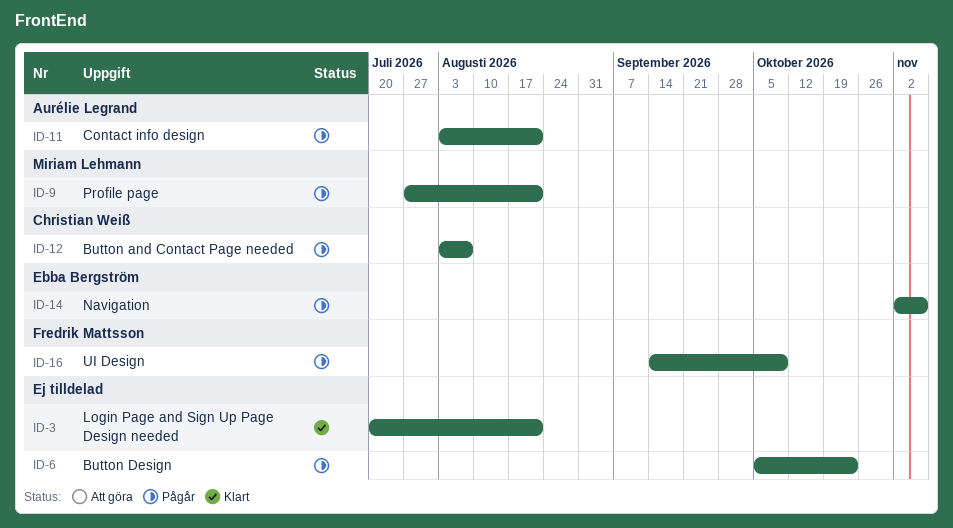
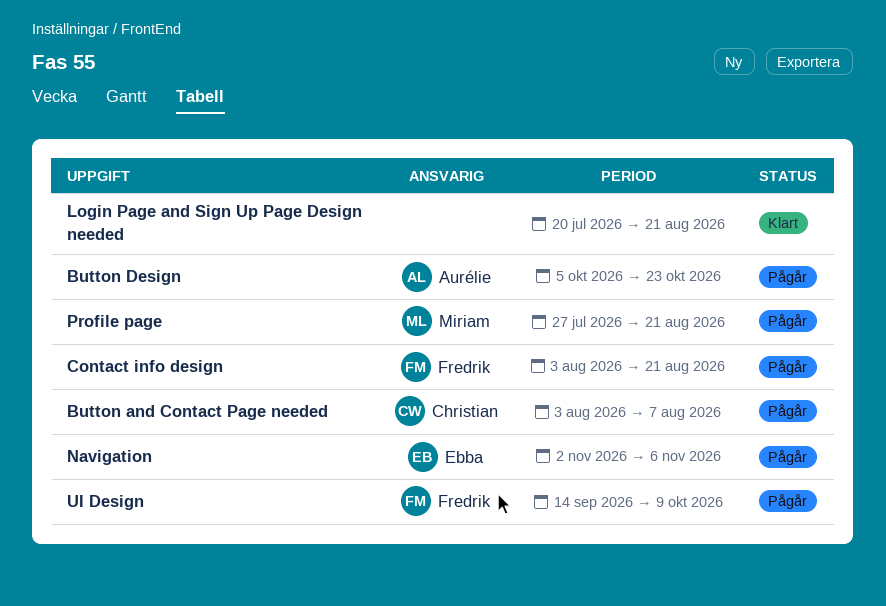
Button Design, owner: none -> Aurélie Legrand
Contact info design, owner: Aurélie Legrand -> Fredrik Mattsson

